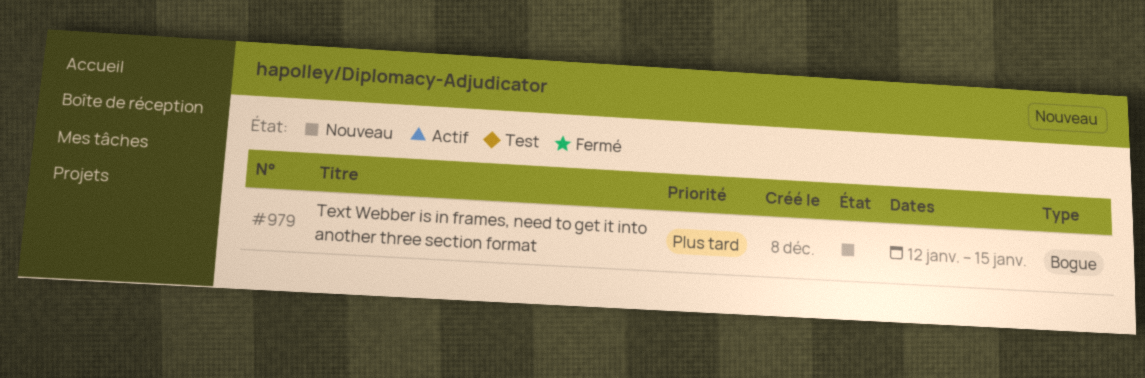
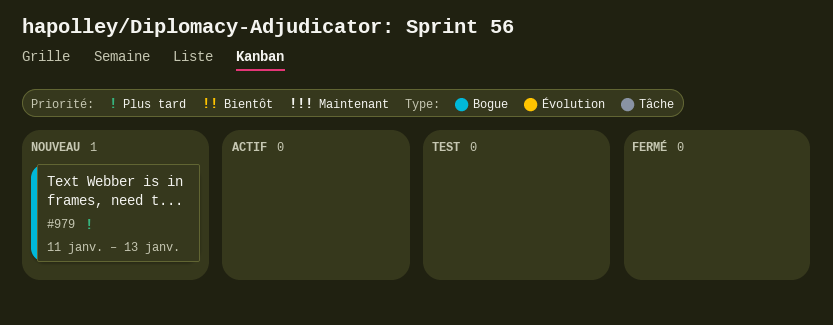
#979, start: Jan 12 -> Jan 11
#979, due: Jan 15 -> Jan 13

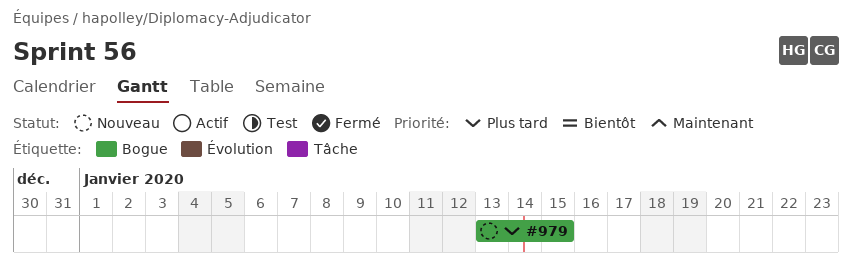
#979, start: Jan 11 -> Jan 13
#979, due: Jan 13 -> Jan 15

